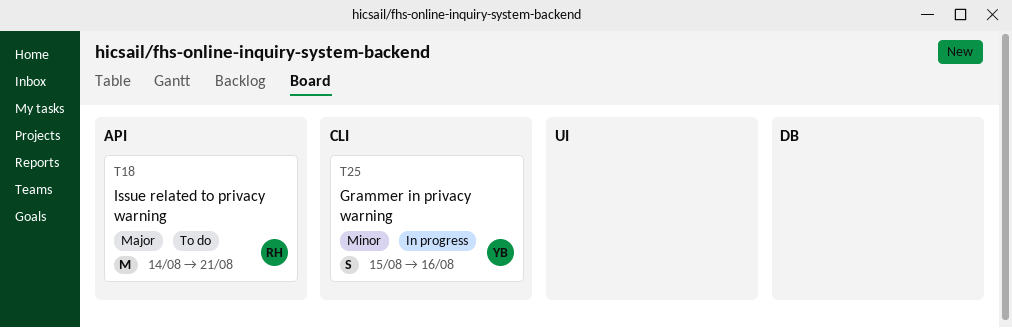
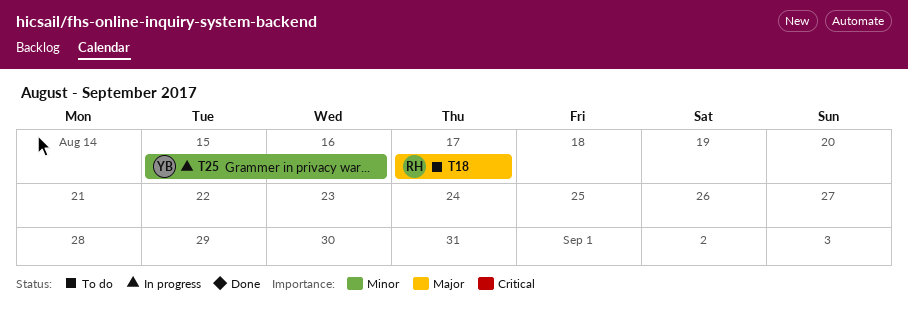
T18, start: Aug 14 -> Aug 17
T18, due: Aug 21 -> Aug 17

